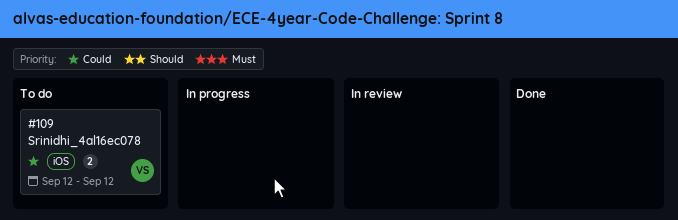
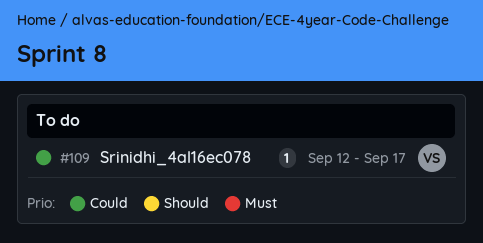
#109, estimate: 2 -> 1
#109, due: Sep 12 -> Sep 17

